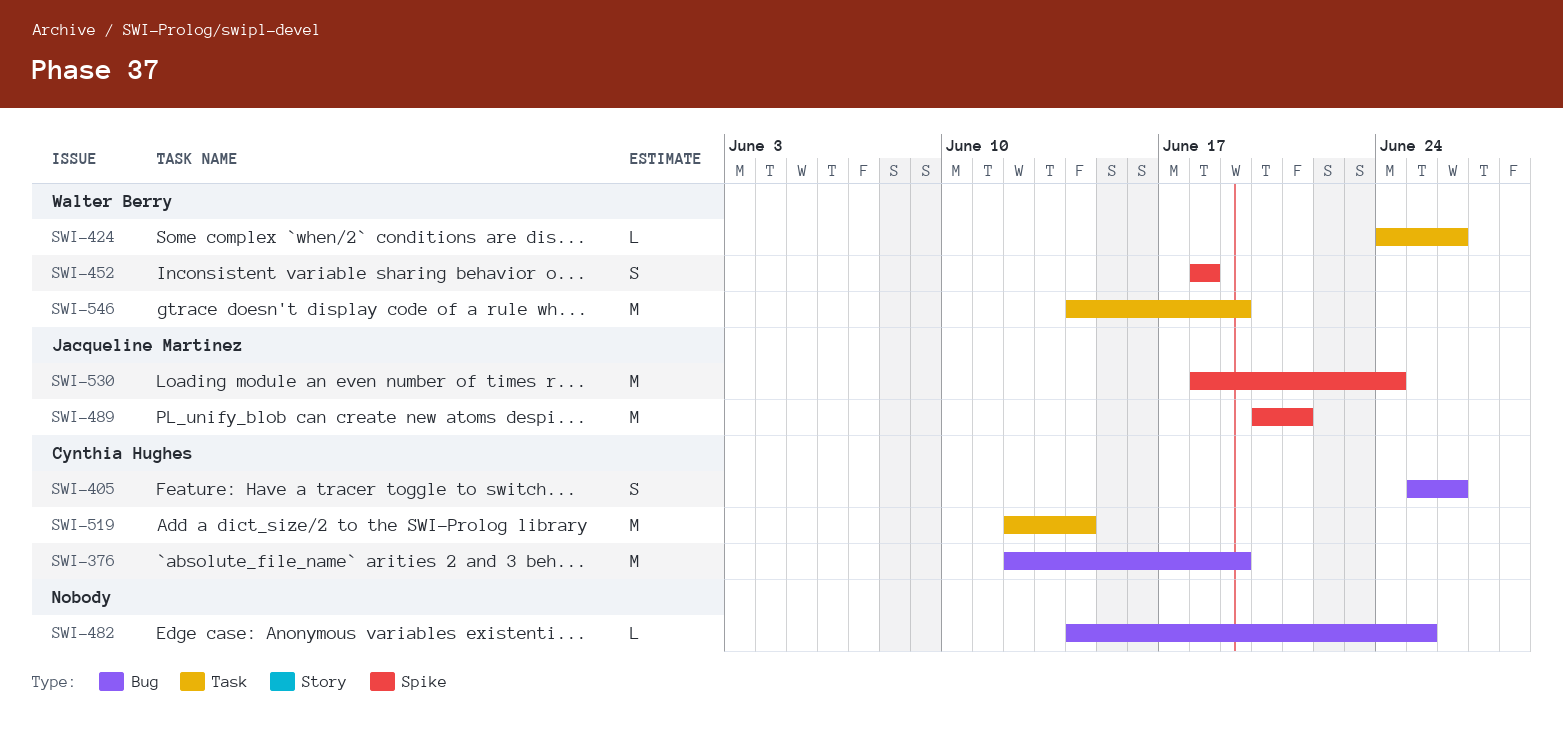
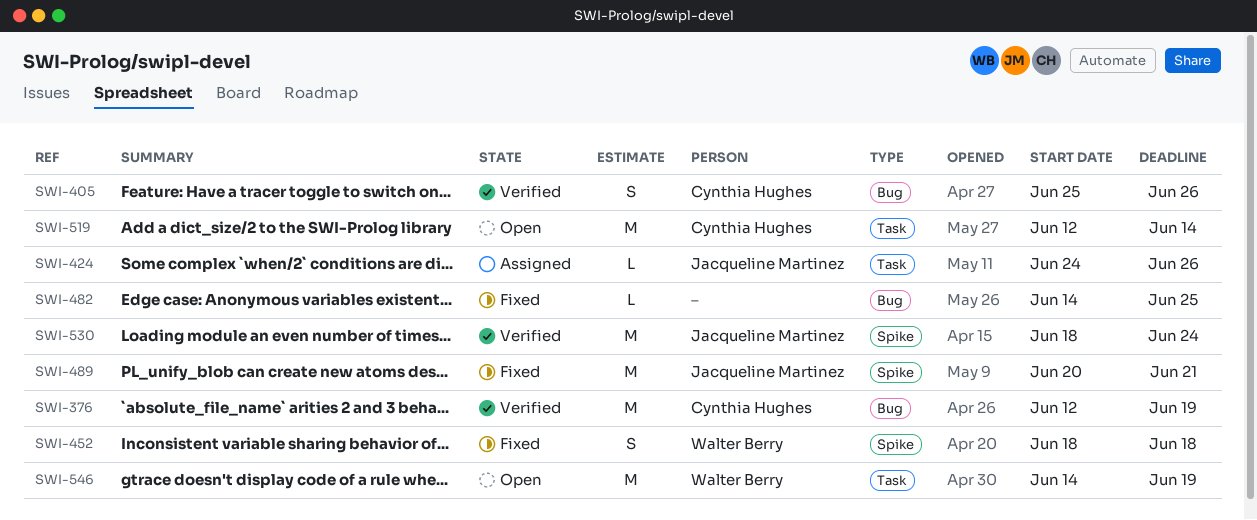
SWI-424, owner: Walter Berry -> Jacqueline Martinez

